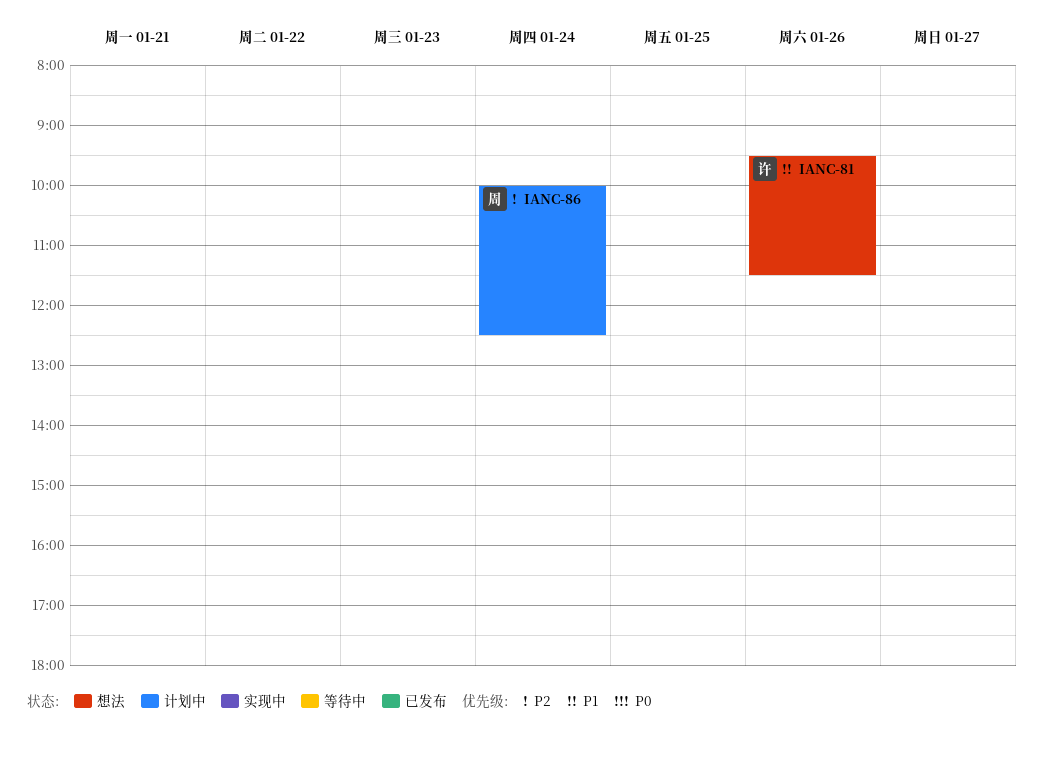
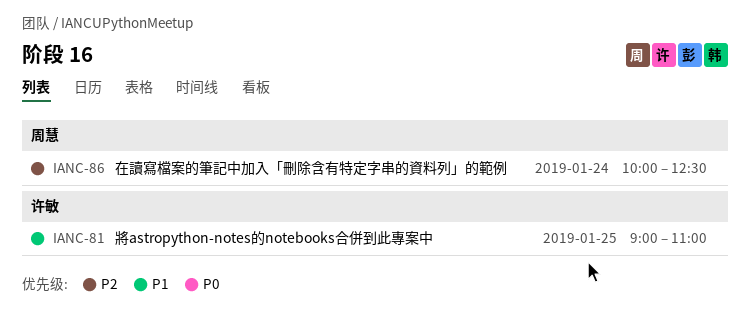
IANC-81, day: Jan 26 -> Jan 25
IANC-81, begins: 09:30 -> 09:00
IANC-81, ends: 11:30 -> 11:00

